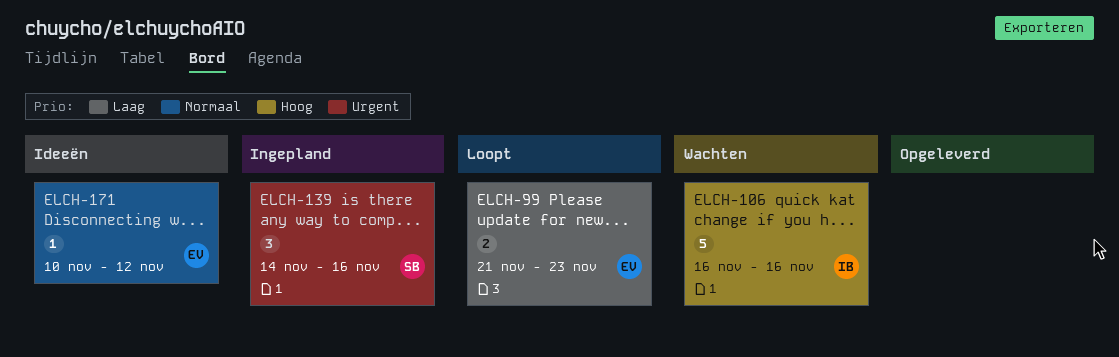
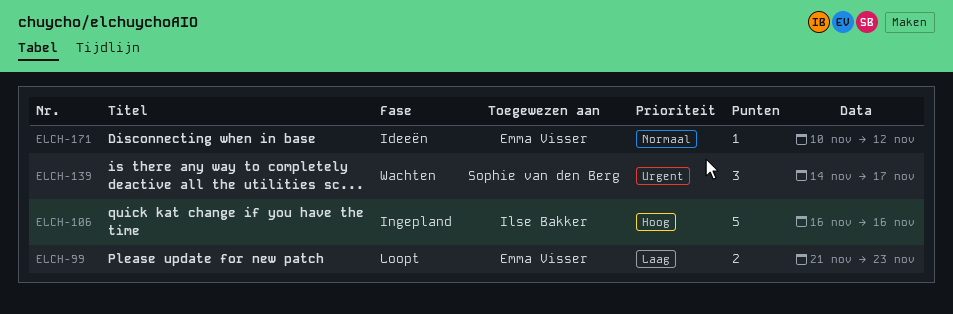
ELCH-106, status: Wachten -> Ingepland
ELCH-139, status: Ingepland -> Wachten
ELCH-139, due: Nov 16 -> Nov 17

